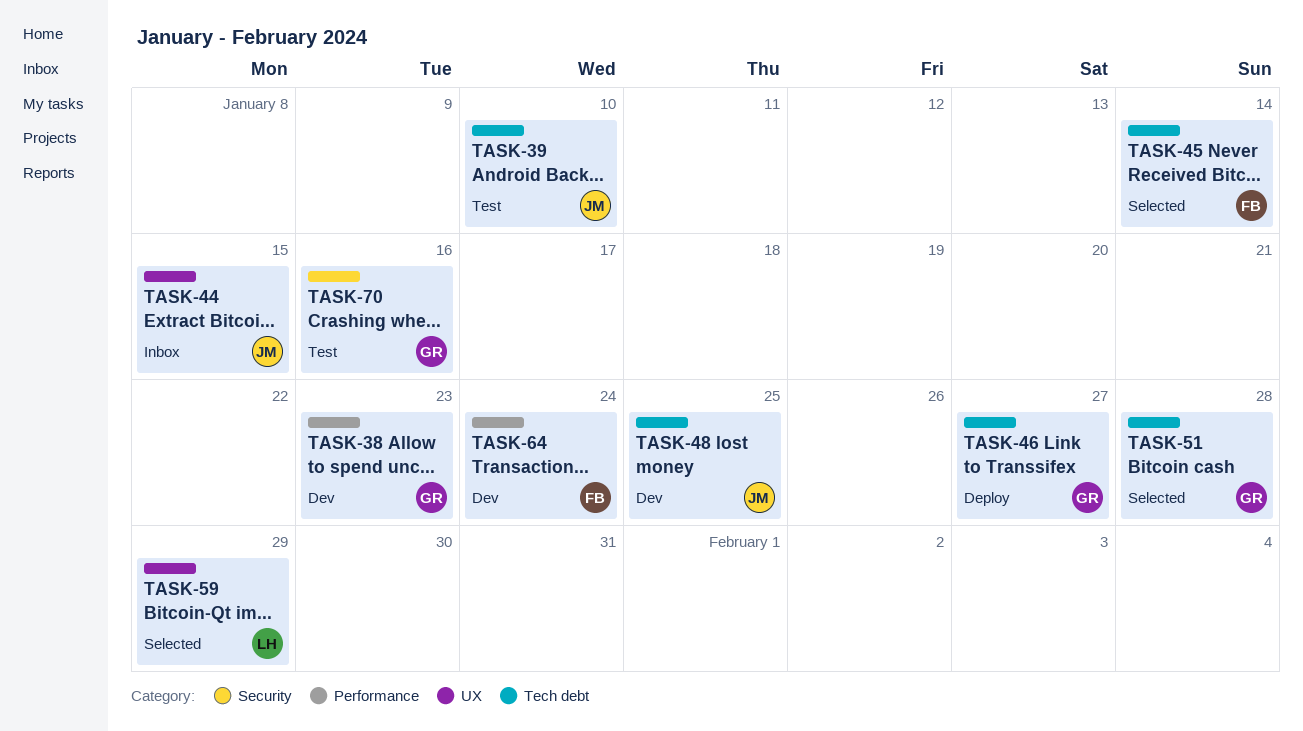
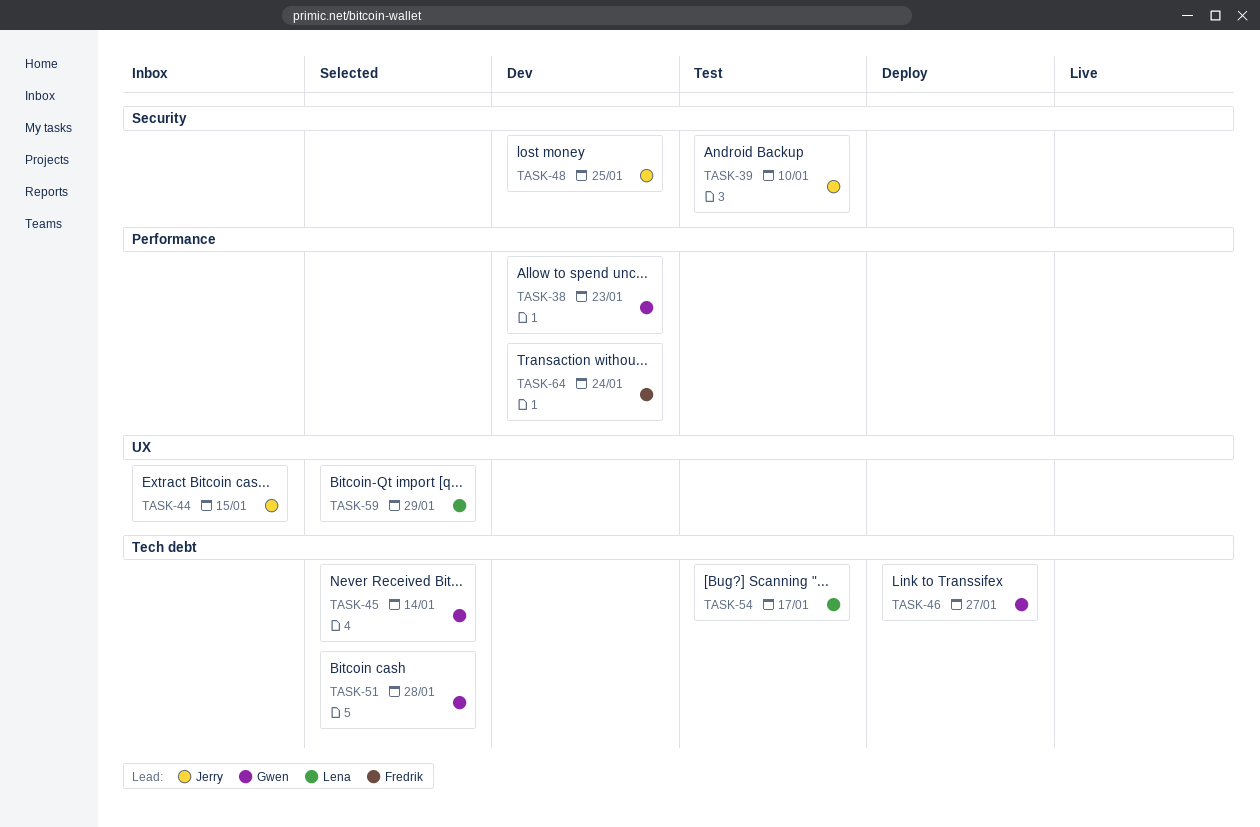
TASK-39, label: Tech debt -> Security
TASK-45, owner: Fredrik -> Gwen
TASK-48, label: Tech debt -> Security
TASK-54: none -> present
TASK-70: present -> none

